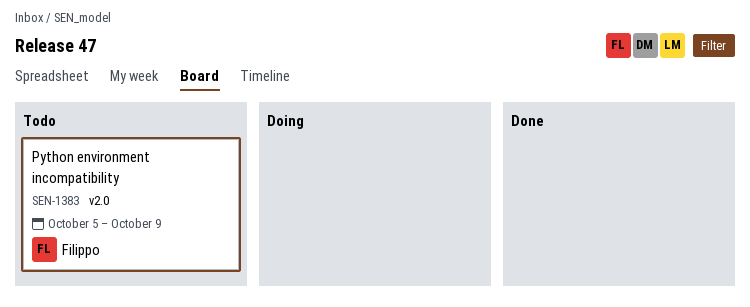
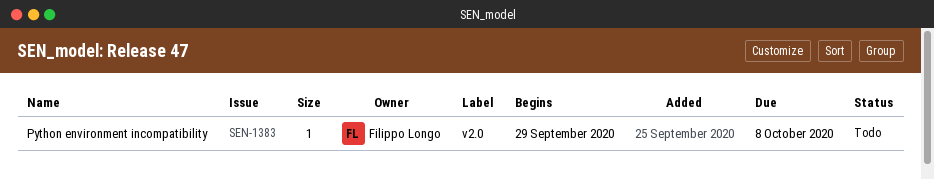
SEN-1383, start: Oct 5 -> Sep 29
SEN-1383, due: Oct 9 -> Oct 8

